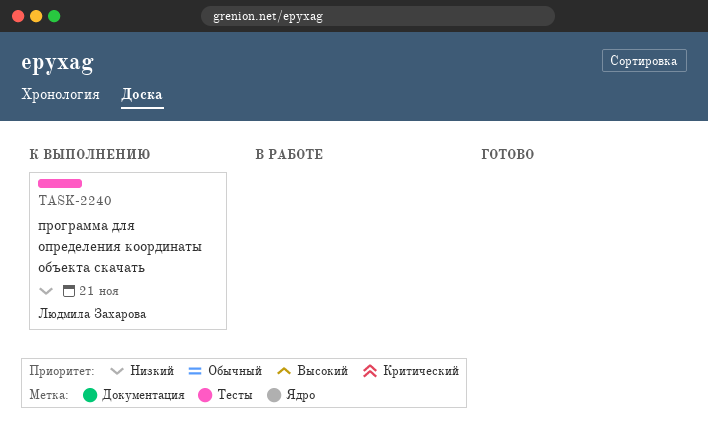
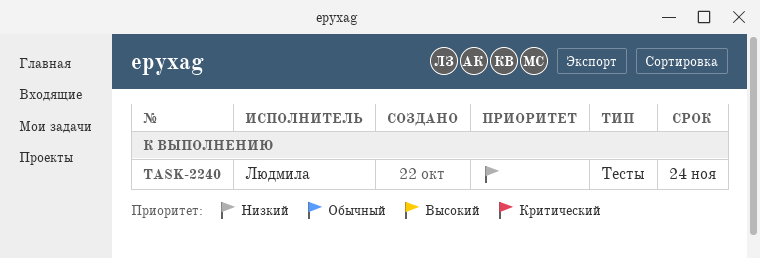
TASK-2240, due: Nov 21 -> Nov 24

